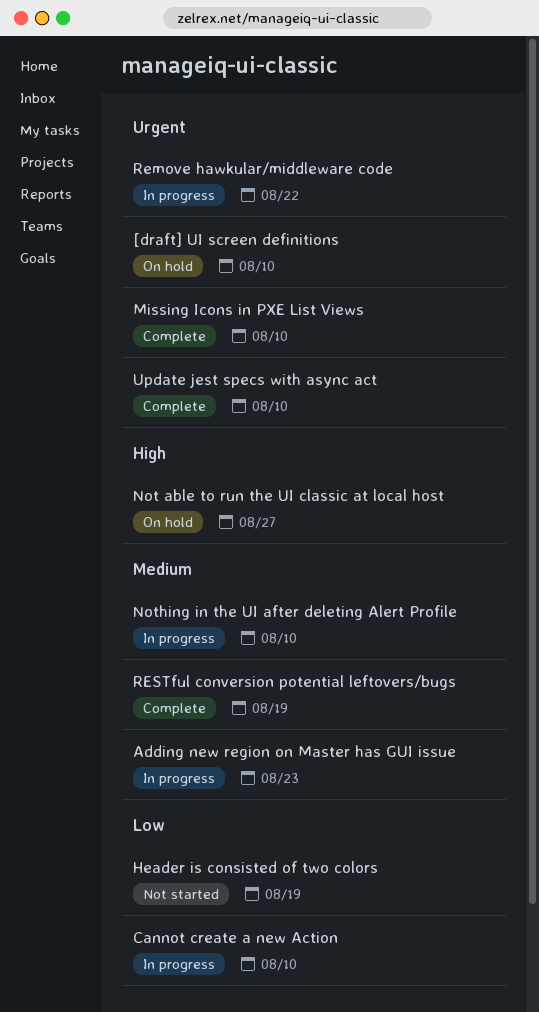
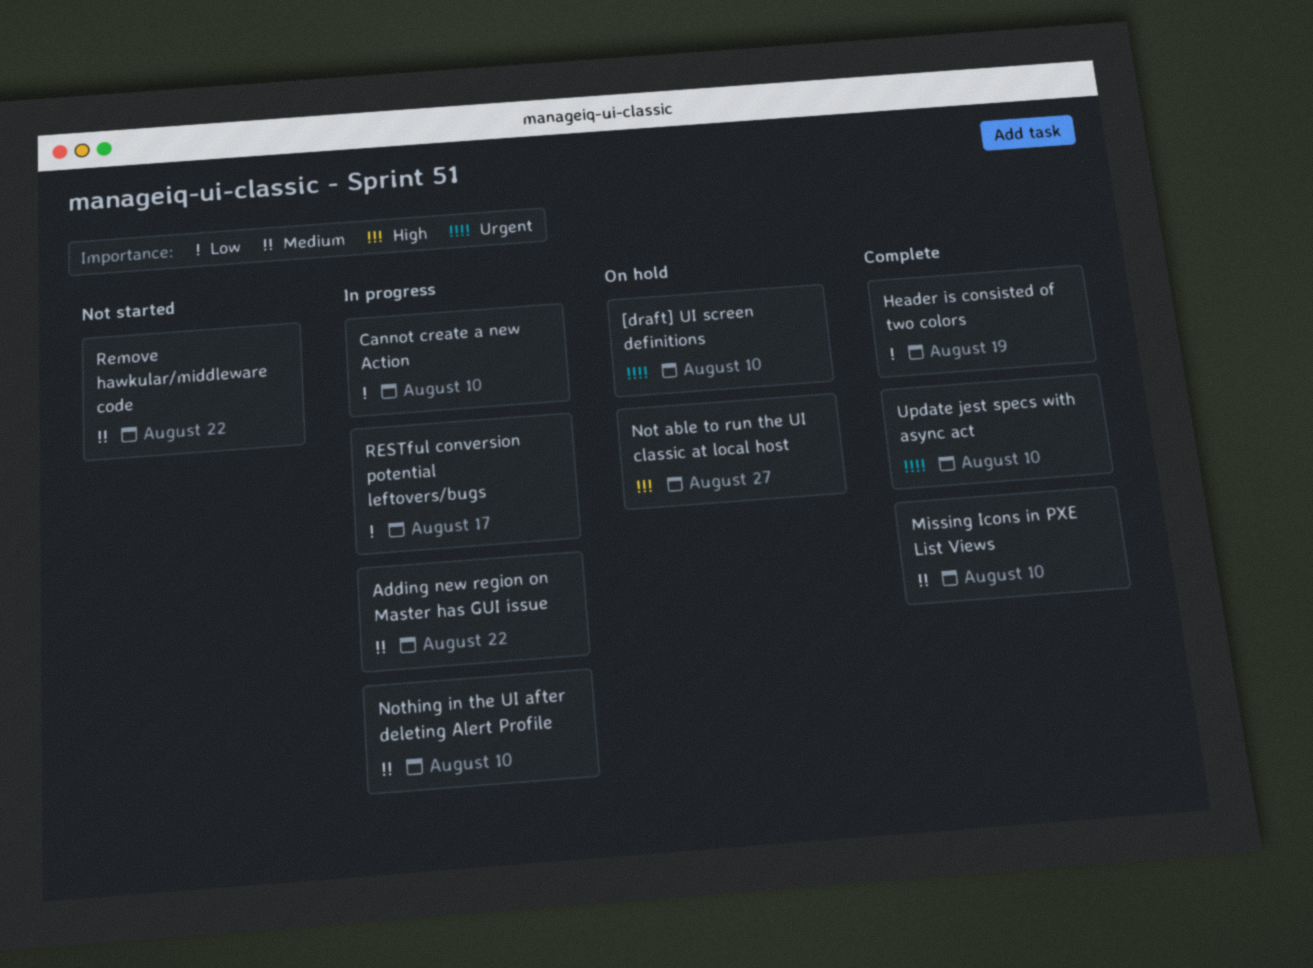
Adding new region on Master has GUI issue, due: Aug 23 -> Aug 22
Header is consisted of two colors, status: Not started -> Complete
Missing Icons in PXE List Views, priority: Urgent -> Medium
Remove hawkular/middleware code, status: In progress -> Not started
Remove hawkular/middleware code, priority: Urgent -> Medium
RESTful conversion potential leftovers/bugs, status: Complete -> In progress
RESTful conversion potential leftovers/bugs, priority: Medium -> Low
RESTful conversion potential leftovers/bugs, due: Aug 19 -> Aug 17

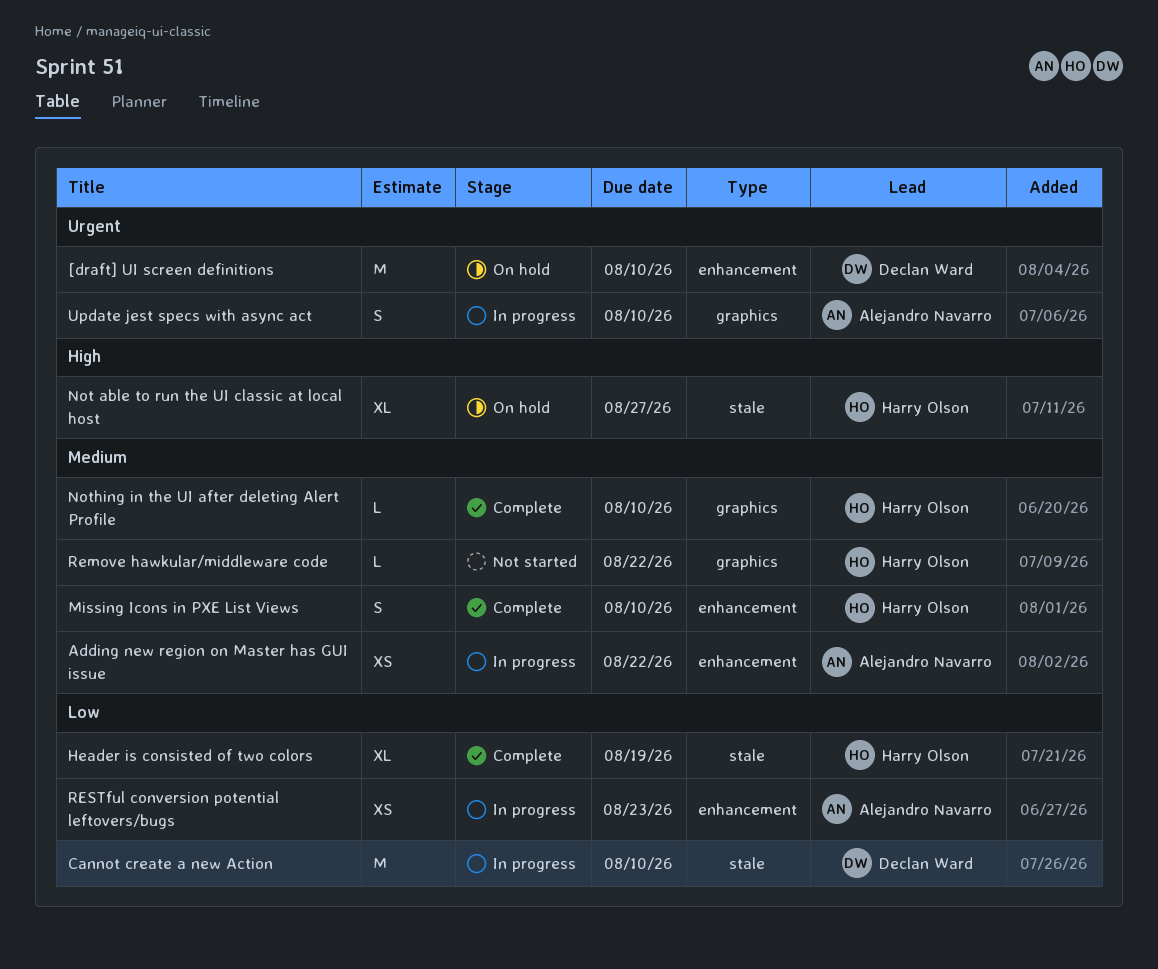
Nothing in the UI after deleting Alert Profile, status: In progress -> Complete
RESTful conversion potential leftovers/bugs, due: Aug 17 -> Aug 23
Update jest specs with async act, status: Complete -> In progress

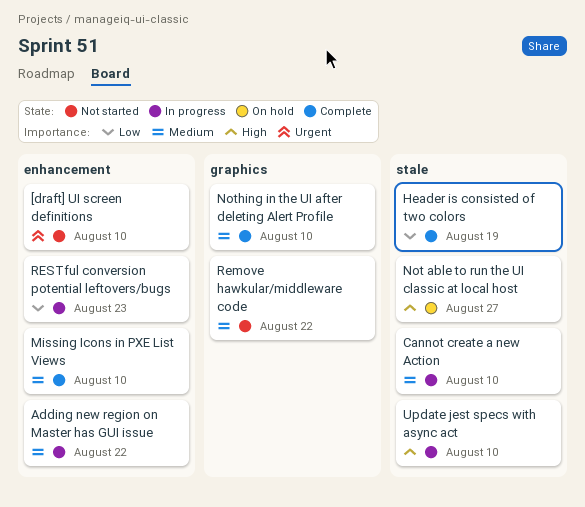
[draft] UI screen definitions, status: On hold -> Not started
Cannot create a new Action, priority: Low -> Medium
Update jest specs with async act, priority: Urgent -> High
Update jest specs with async act, label: graphics -> stale

